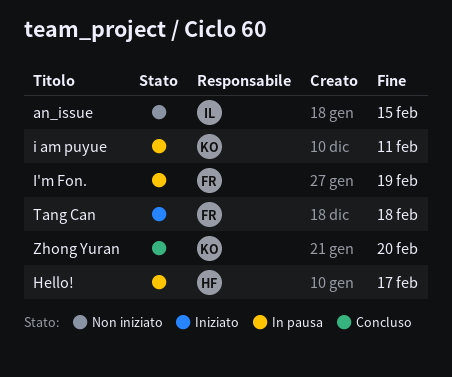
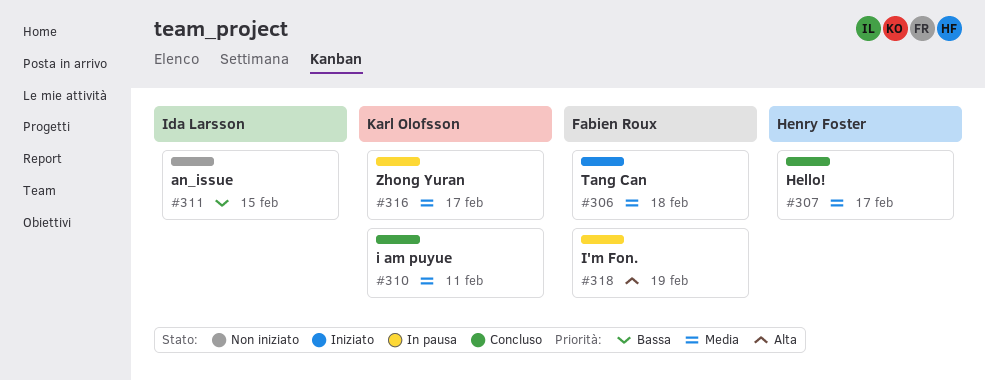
Hello!, status: In pausa -> Concluso
i am puyue, status: In pausa -> Concluso
Zhong Yuran, status: Concluso -> In pausa
Zhong Yuran, due: Feb 20 -> Feb 17

